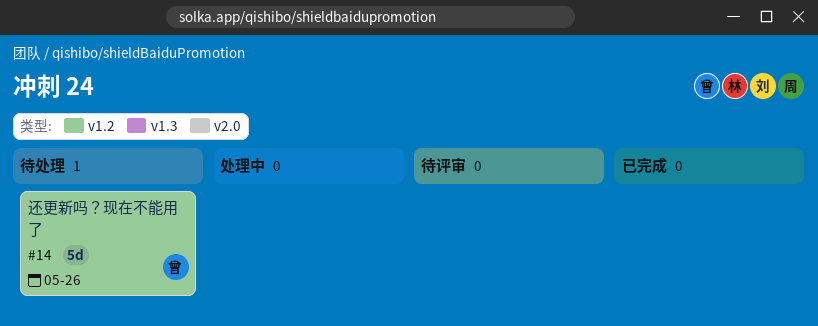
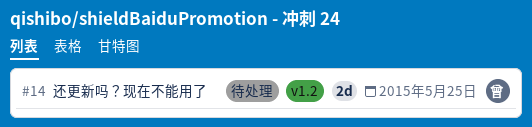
#14, estimate: 5d -> 2d
#14, due: May 26 -> May 25

